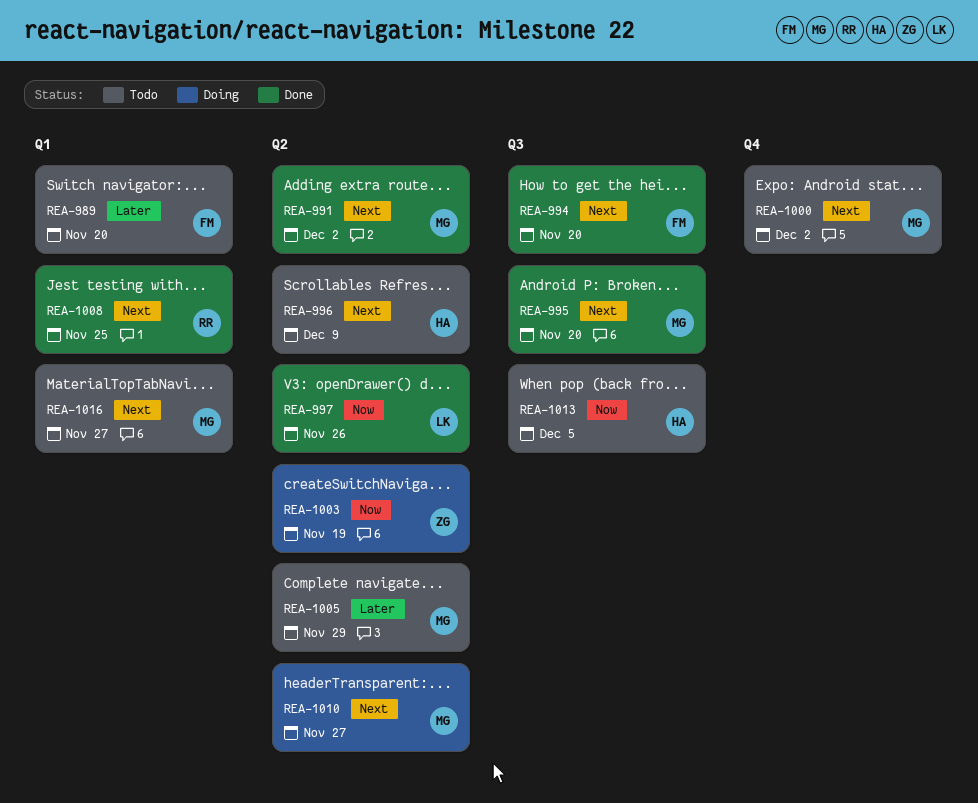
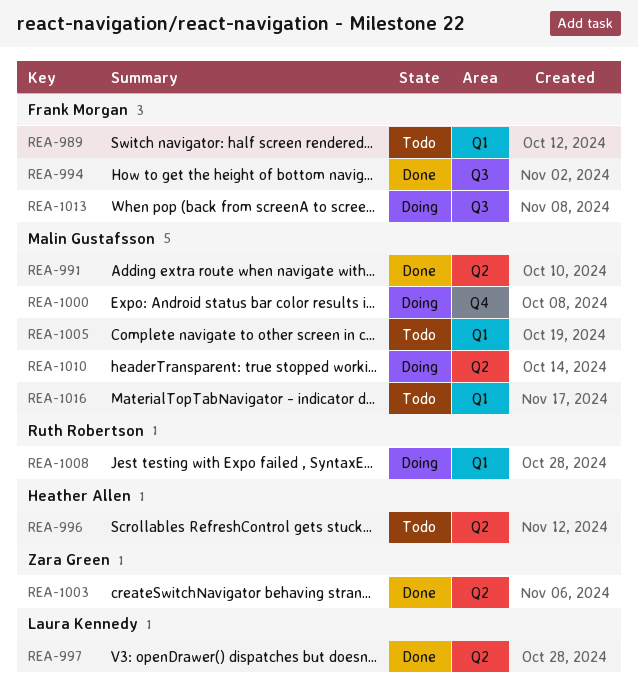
REA-995: present -> none
REA-1000, status: Todo -> Doing
REA-1003, status: Doing -> Done
REA-1005, label: Q2 -> Q1
REA-1008, status: Done -> Doing
REA-1013, status: Todo -> Doing
REA-1013, owner: Heather Allen -> Frank Morgan

